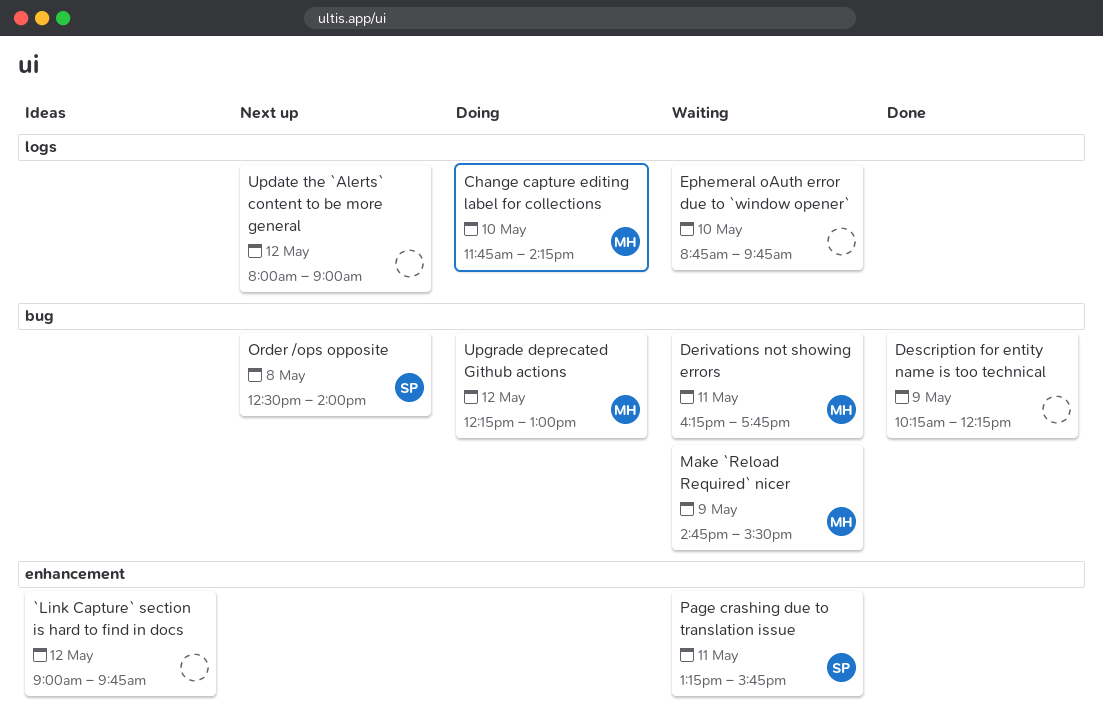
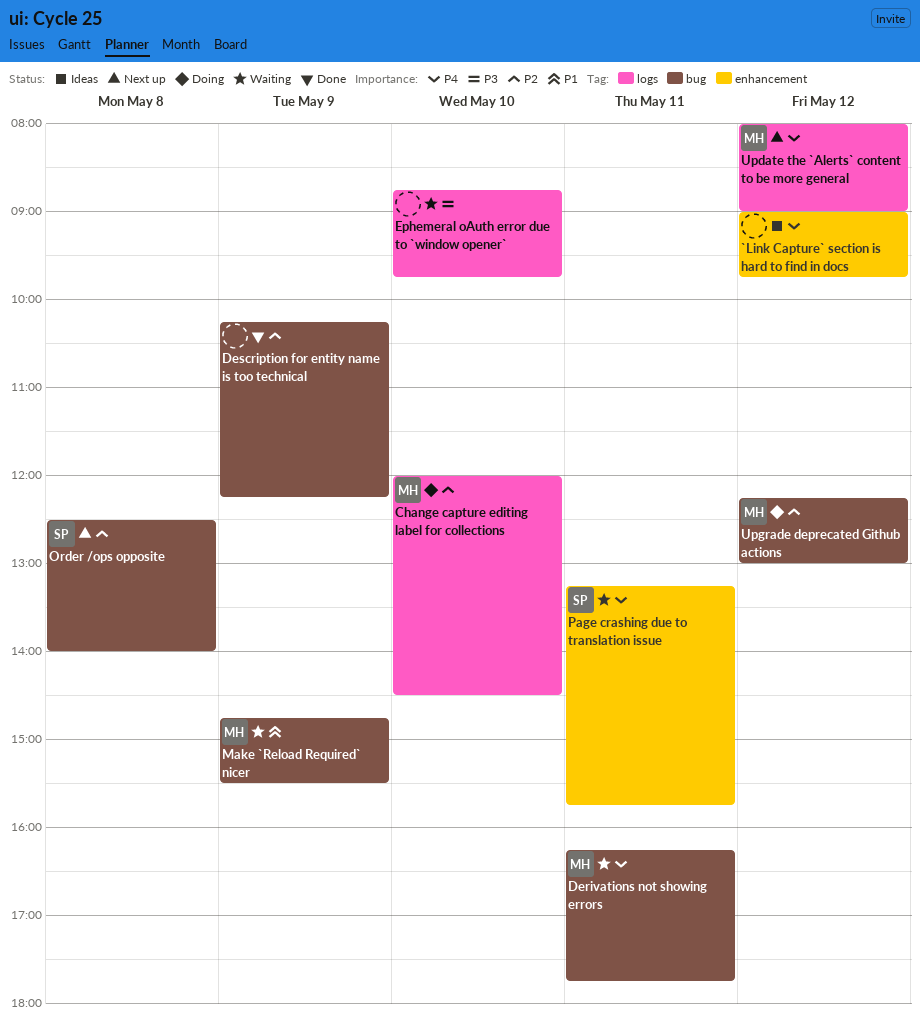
Change capture editing label for collections, begins: 11:45 -> 12:00
Change capture editing label for collections, ends: 14:15 -> 14:30
Update the `Alerts` content to be more general, owner: none -> MH

